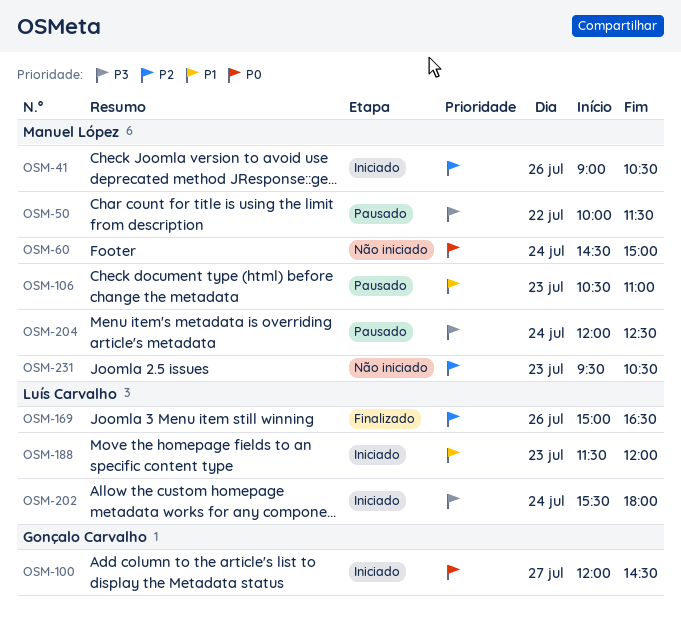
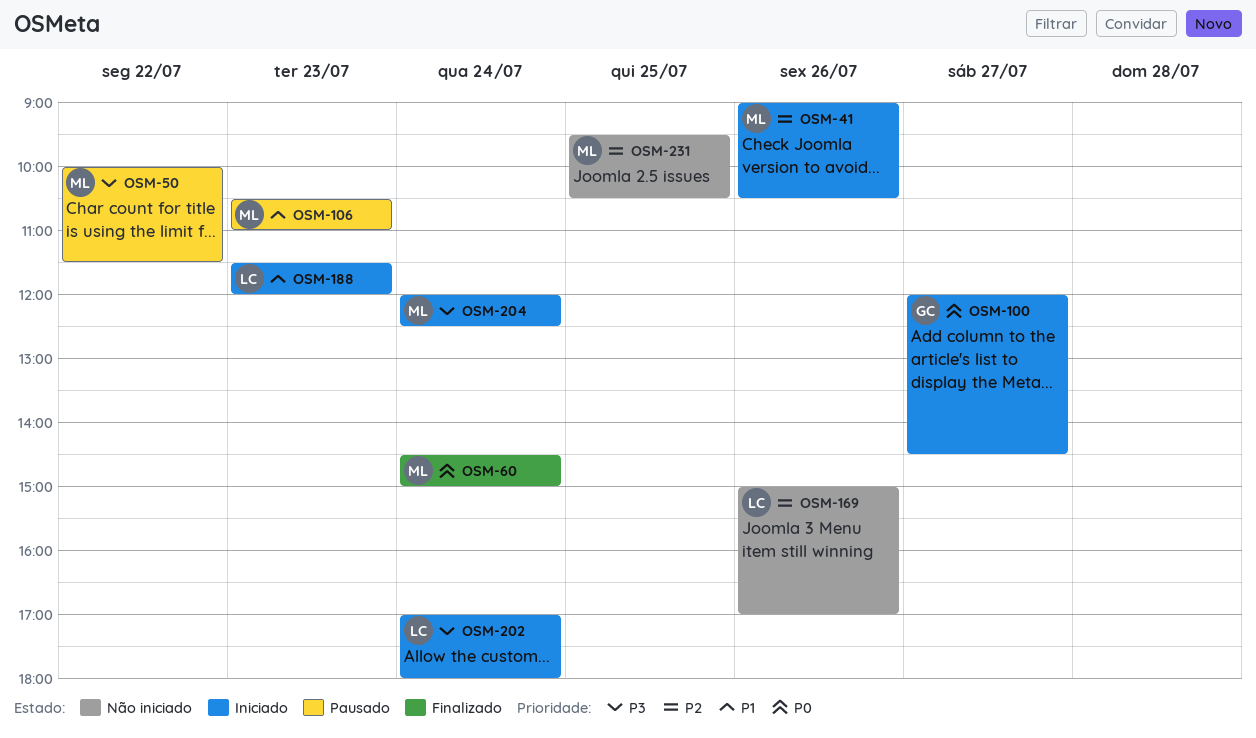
OSM-60, status: Não iniciado -> Finalizado
OSM-169, status: Finalizado -> Não iniciado
OSM-169, ends: 16:30 -> 17:00
OSM-202, begins: 15:30 -> 17:00
OSM-204, status: Pausado -> Iniciado
OSM-231, day: Jul 23 -> Jul 25

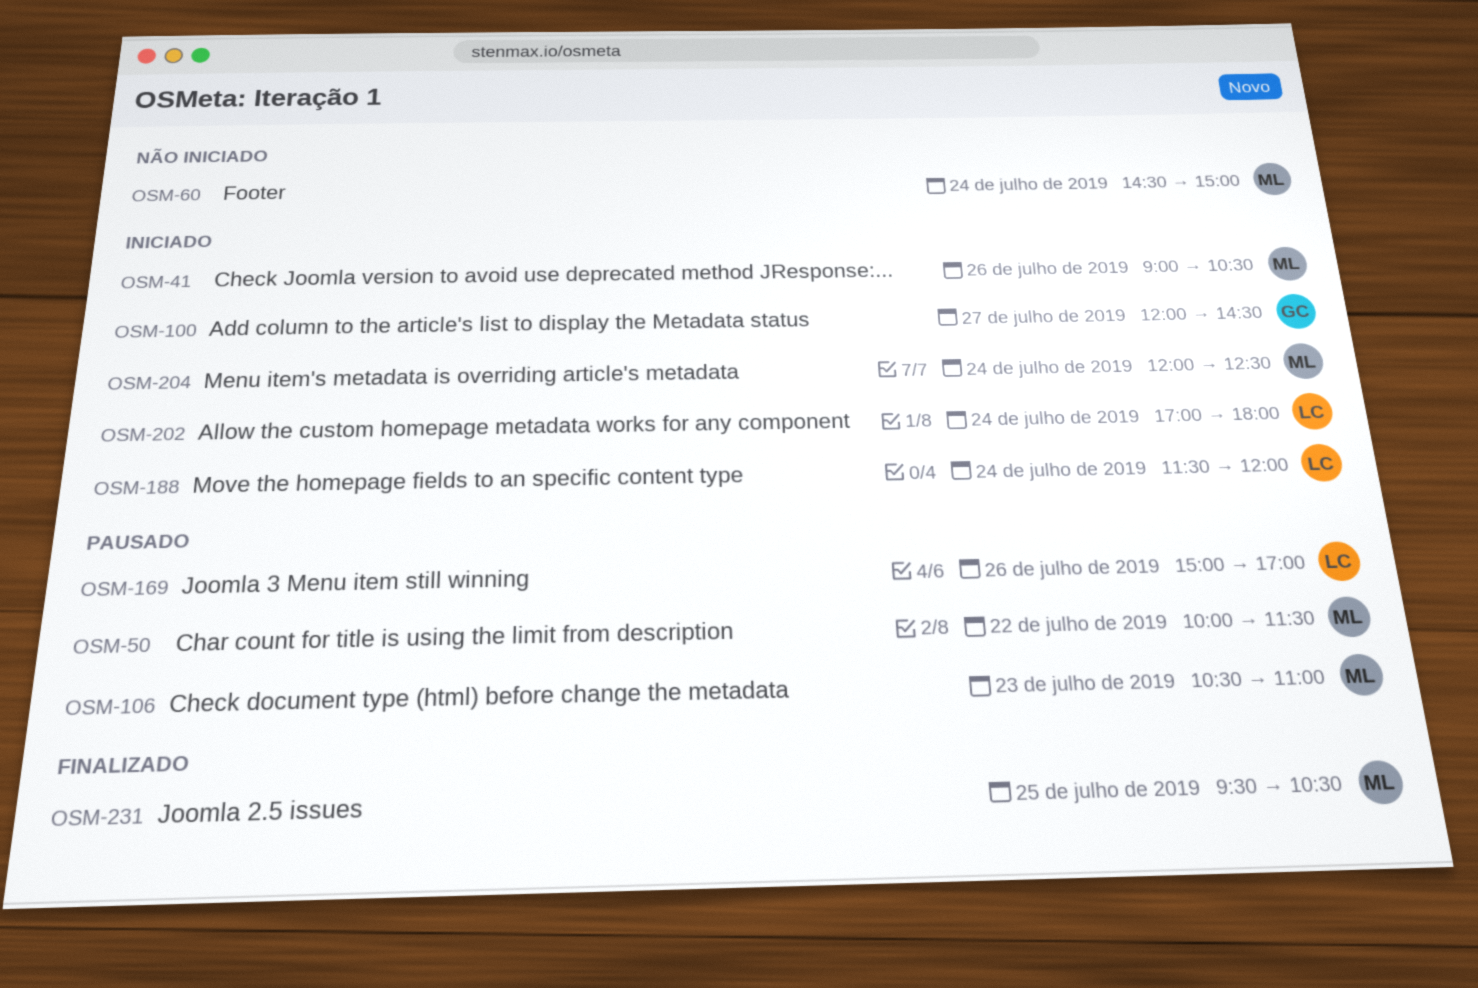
OSM-60, status: Finalizado -> Não iniciado
OSM-169, status: Não iniciado -> Pausado
OSM-188, day: Jul 23 -> Jul 24
OSM-231, status: Não iniciado -> Finalizado

